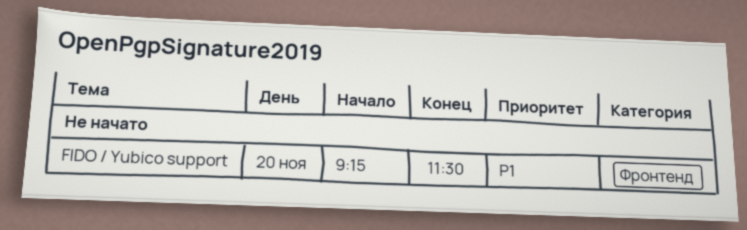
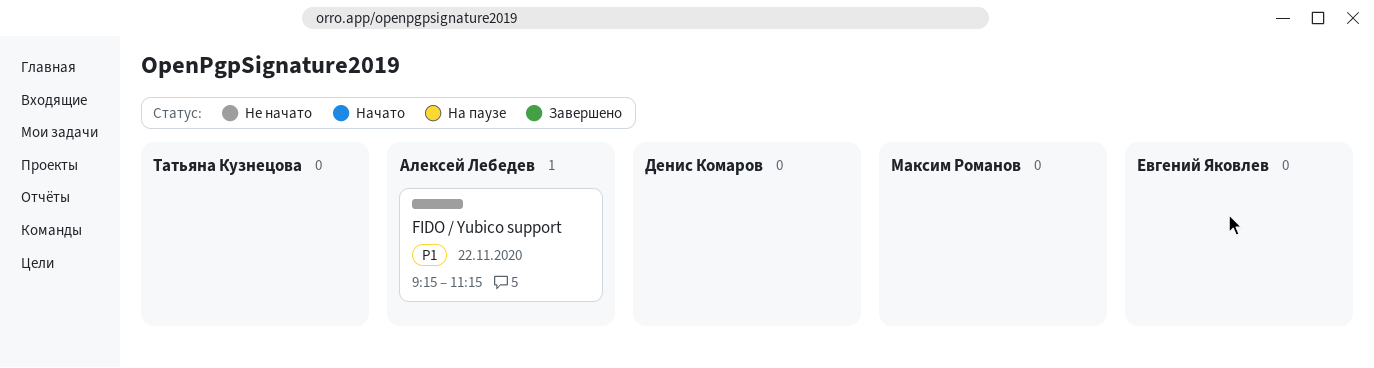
FIDO / Yubico support, day: Nov 20 -> Nov 22
FIDO / Yubico support, ends: 11:30 -> 11:15

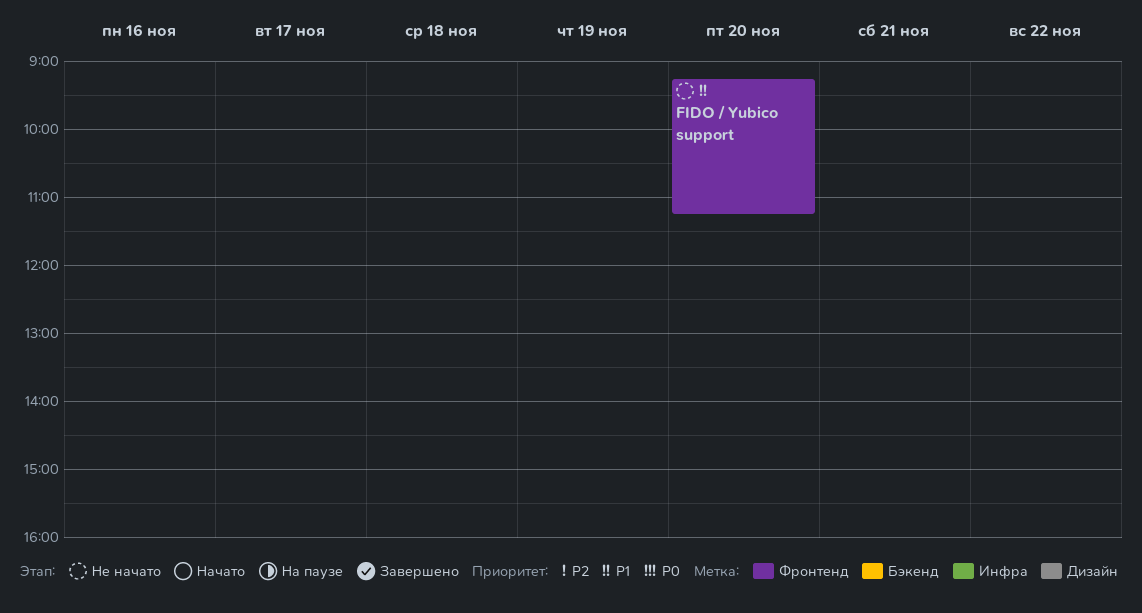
FIDO / Yubico support, day: Nov 22 -> Nov 20

